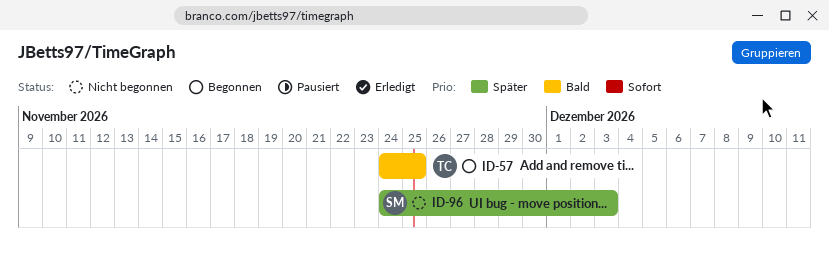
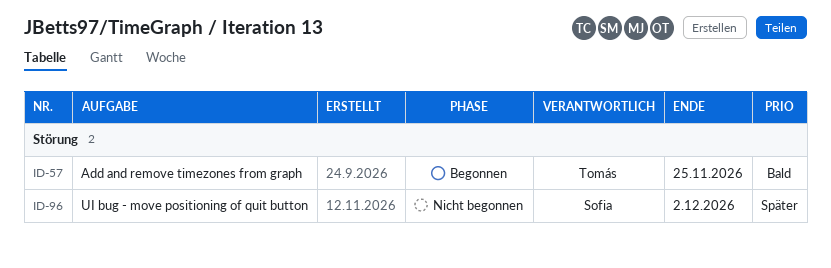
ID-96, due: Dec 3 -> Dec 2

